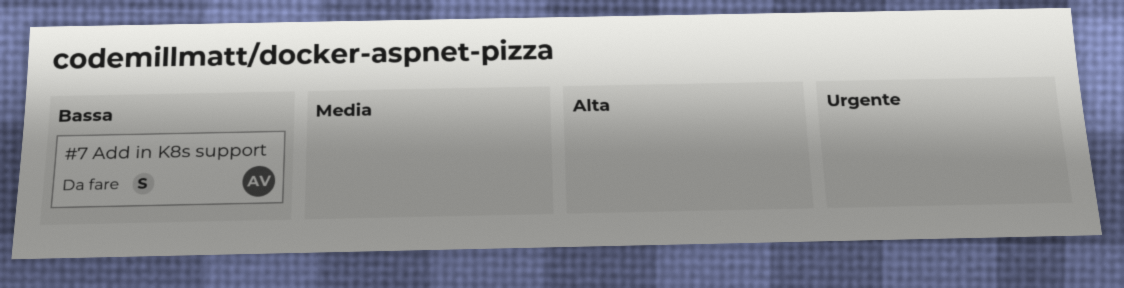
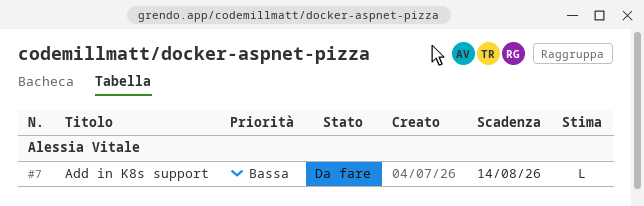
#7, estimate: S -> L

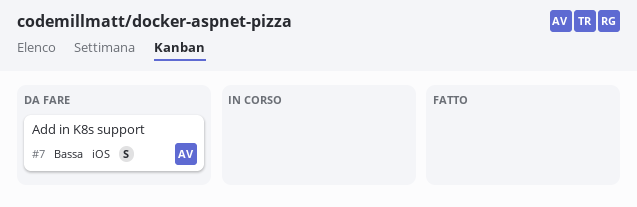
#7, estimate: L -> S

